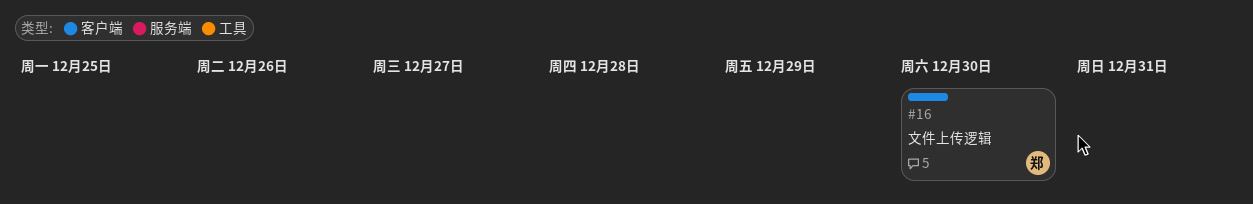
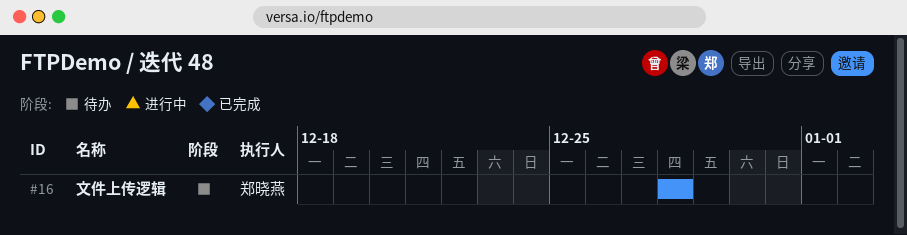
#16, due: Dec 30 -> Dec 28

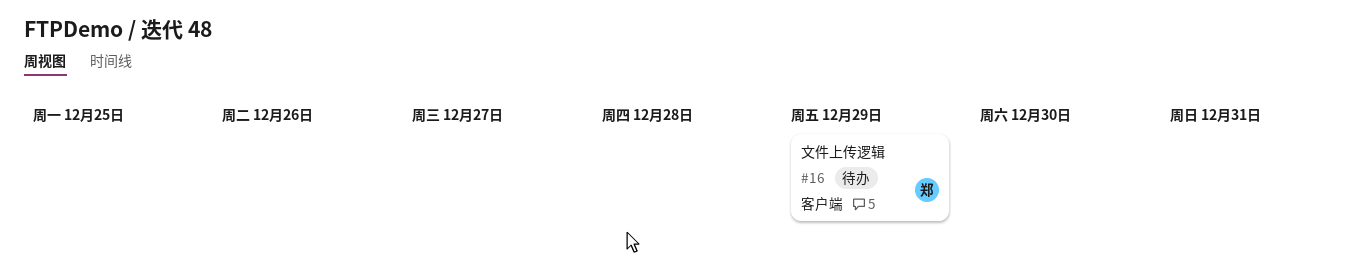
#16, due: Dec 28 -> Dec 29

